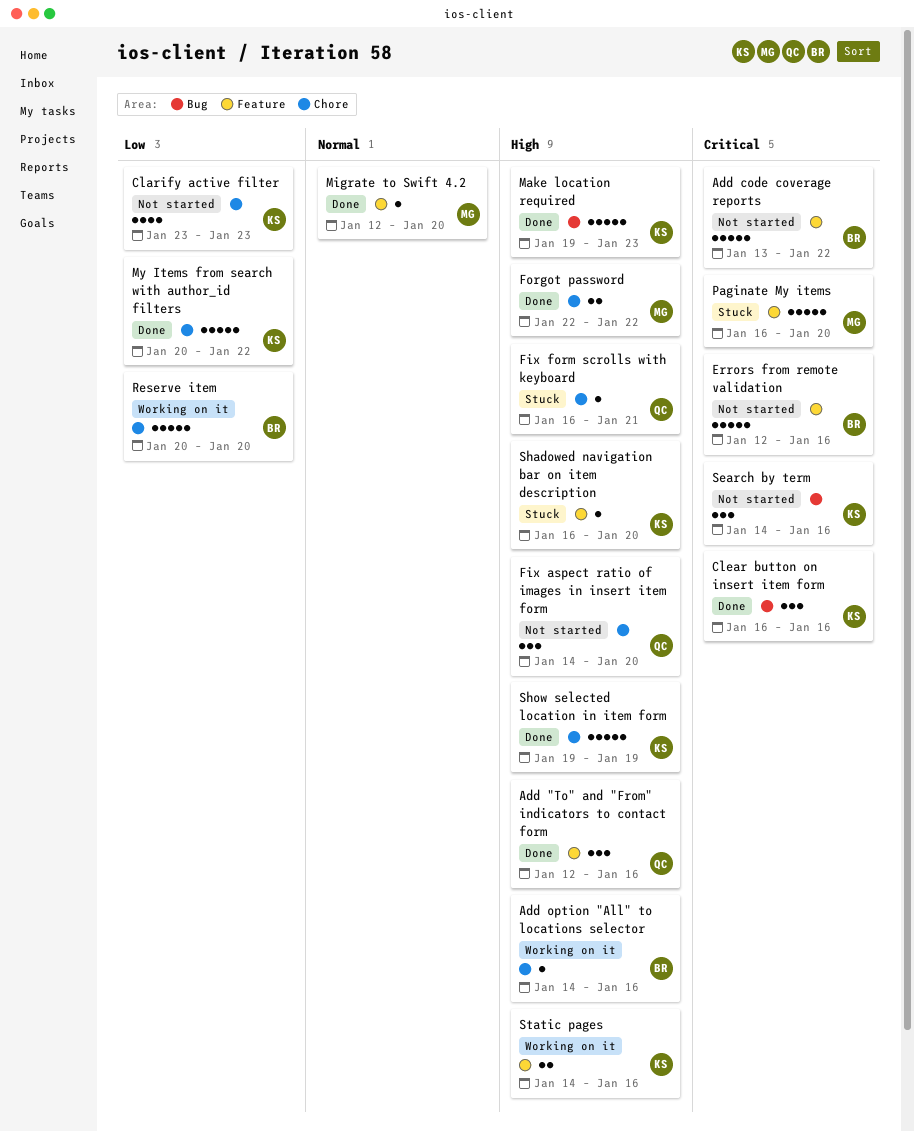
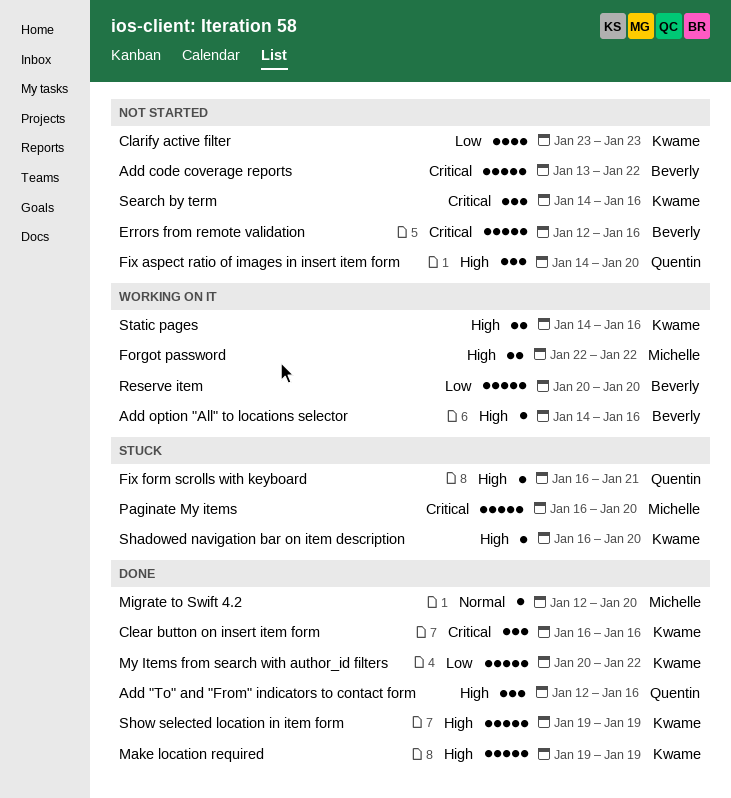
Forgot password, status: Done -> Working on it
Make location required, due: Jan 23 -> Jan 19

